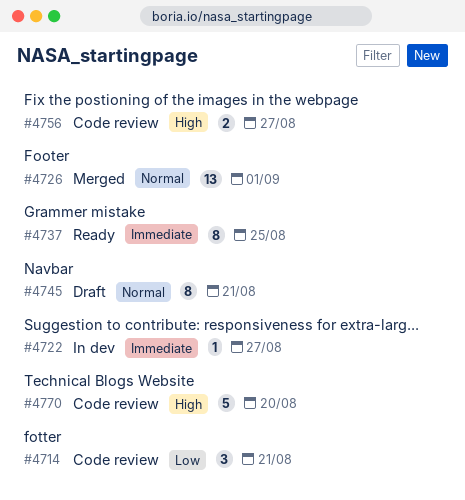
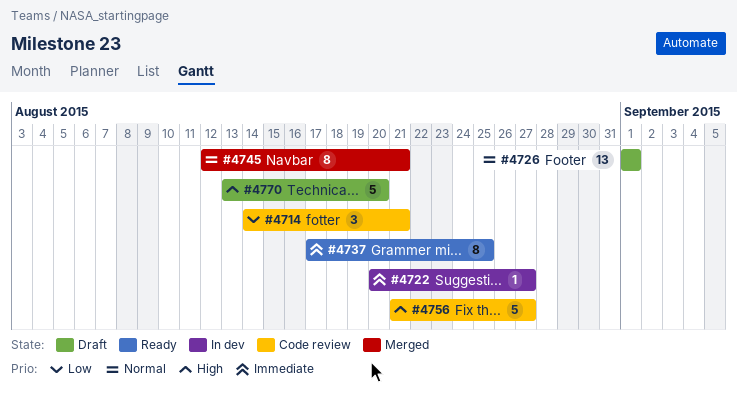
#4726, status: Merged -> Draft
#4745, status: Draft -> Merged
#4756, estimate: 2 -> 5
#4770, status: Code review -> Draft

